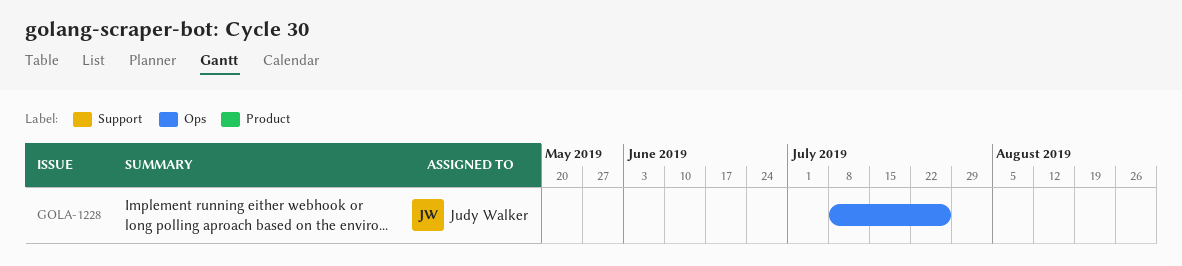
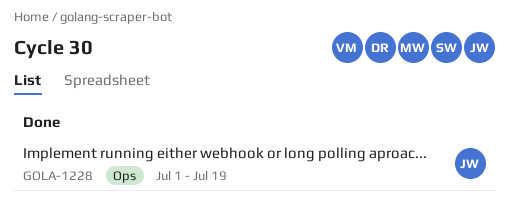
GOLA-1228, start: Jul 8 -> Jul 1
GOLA-1228, due: Jul 26 -> Jul 19

